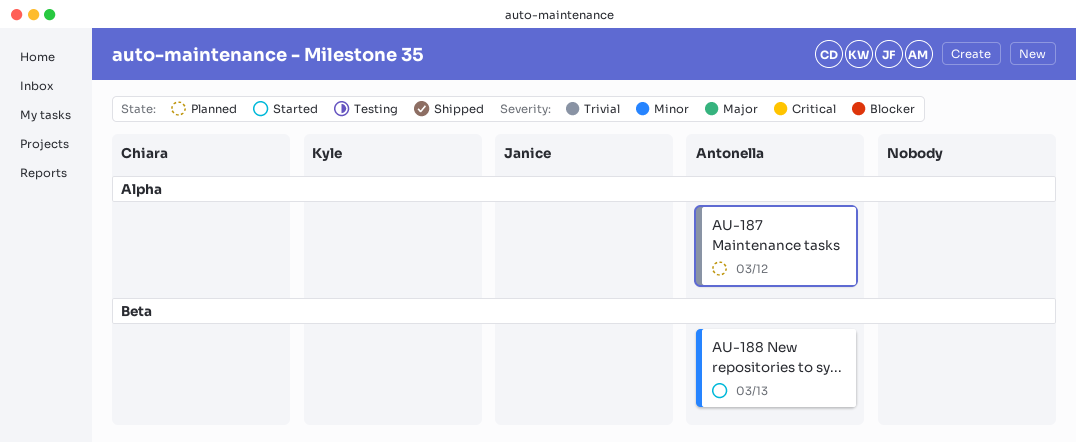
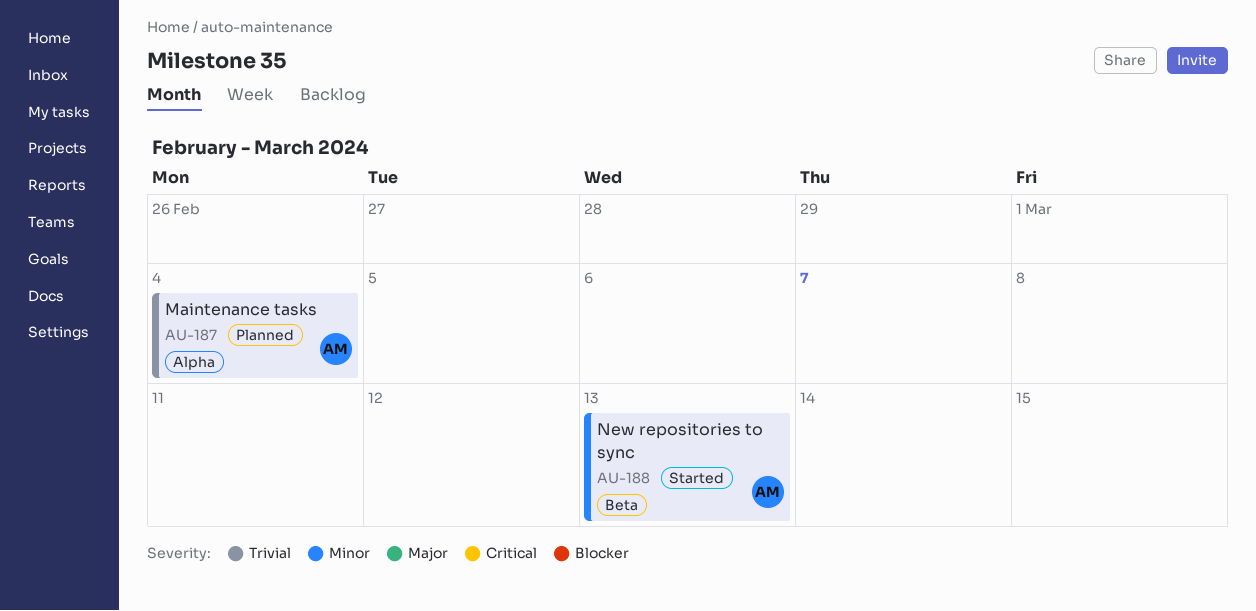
AU-187, due: Mar 12 -> Mar 4

